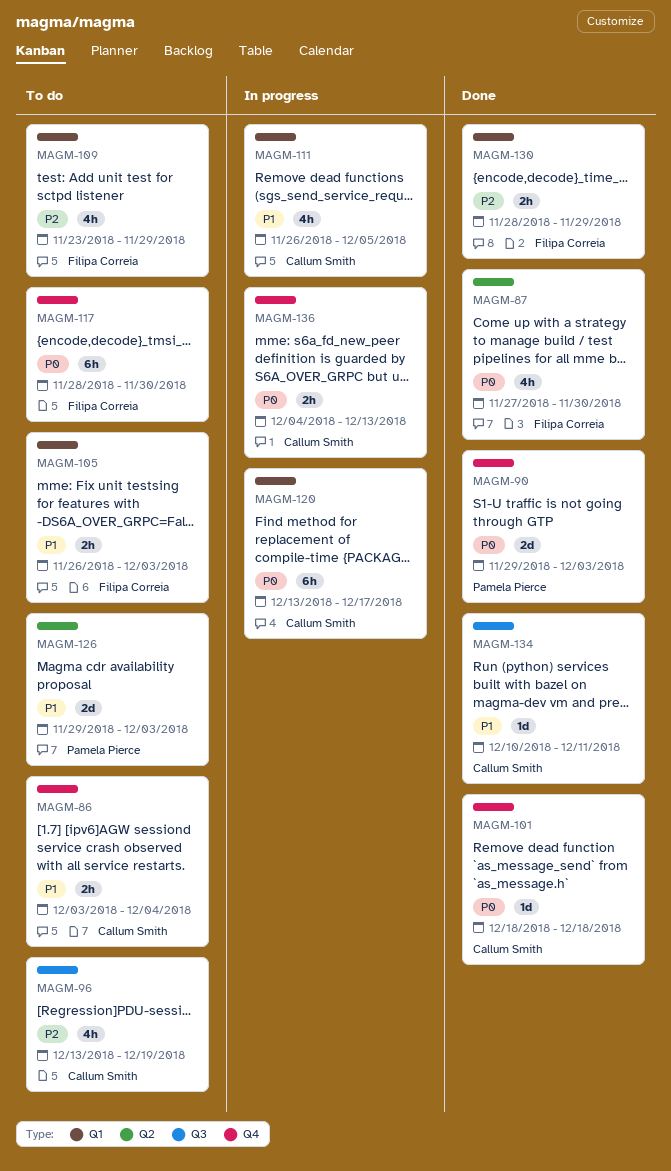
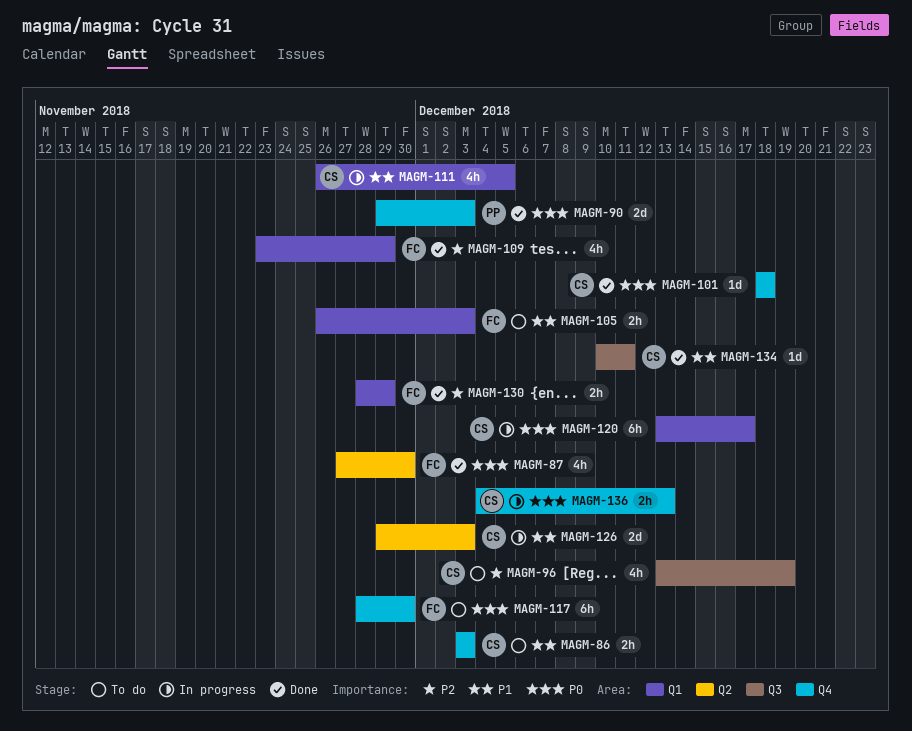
MAGM-86, due: Dec 4 -> Dec 3
MAGM-109, status: To do -> Done
MAGM-126, status: To do -> In progress
MAGM-126, owner: Pamela Pierce -> Callum Smith

